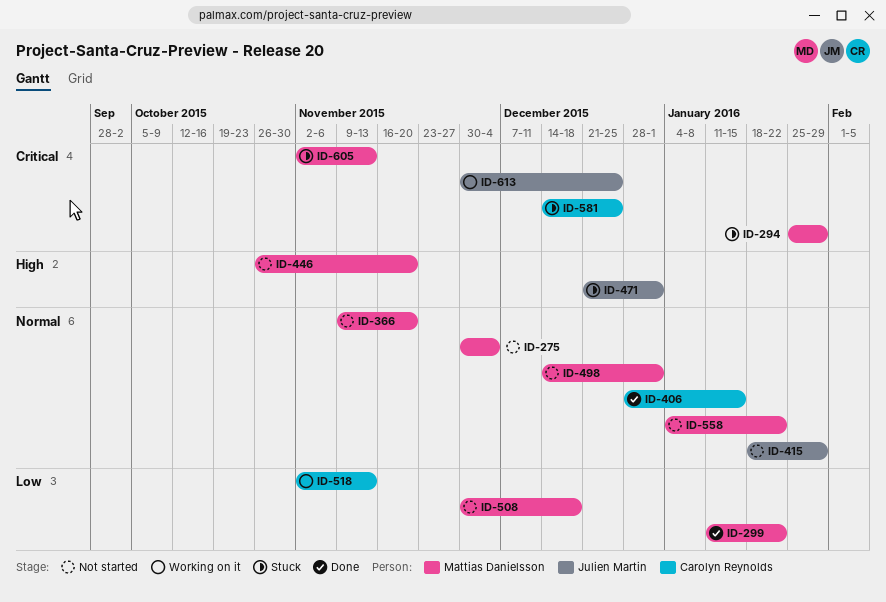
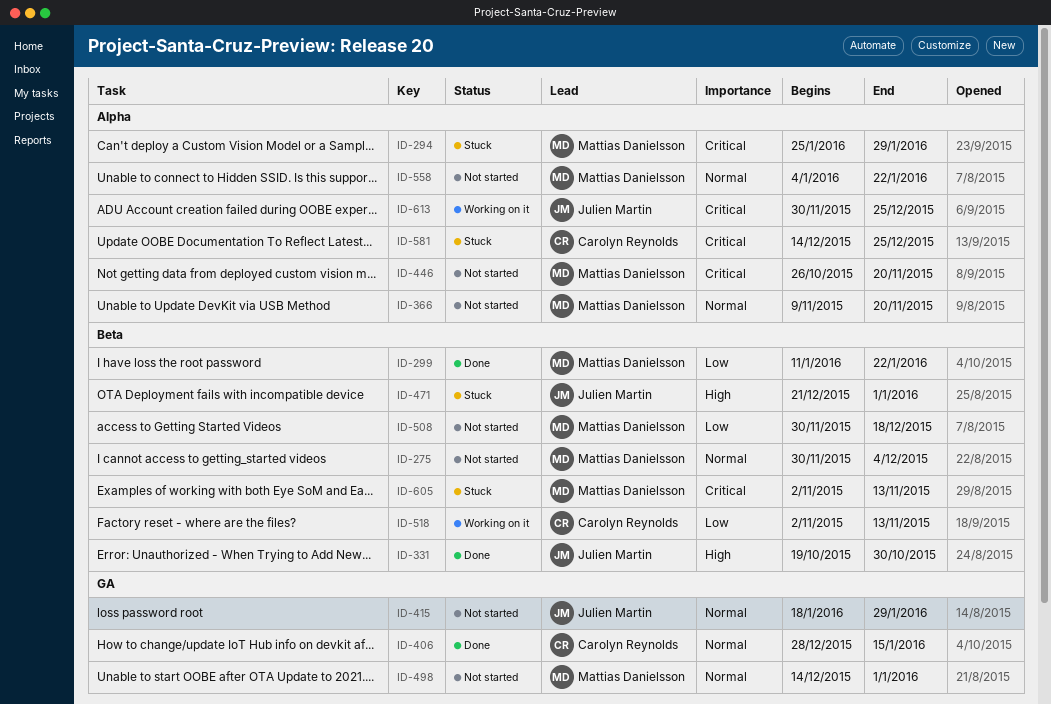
ID-331: none -> present
ID-446, priority: High -> Critical

